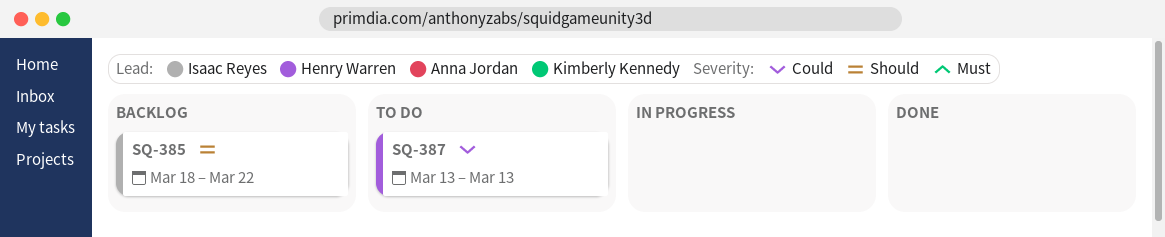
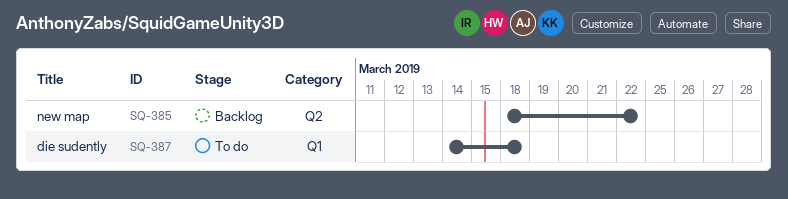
SQ-387, start: Mar 13 -> Mar 14
SQ-387, due: Mar 13 -> Mar 18

